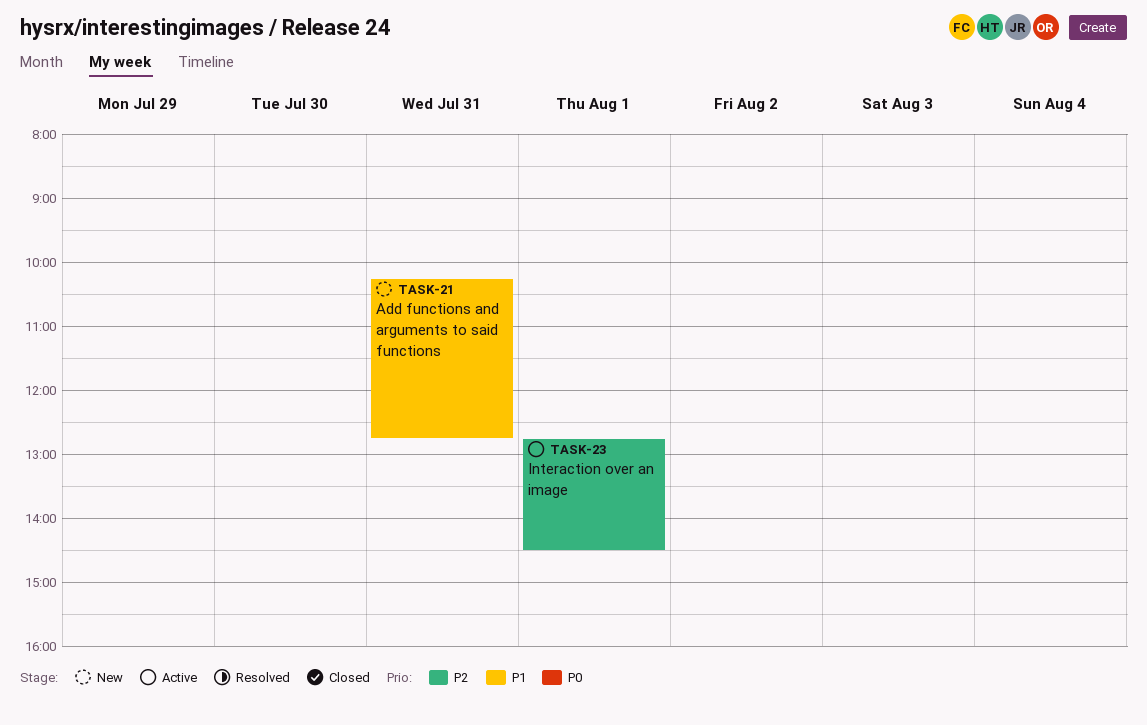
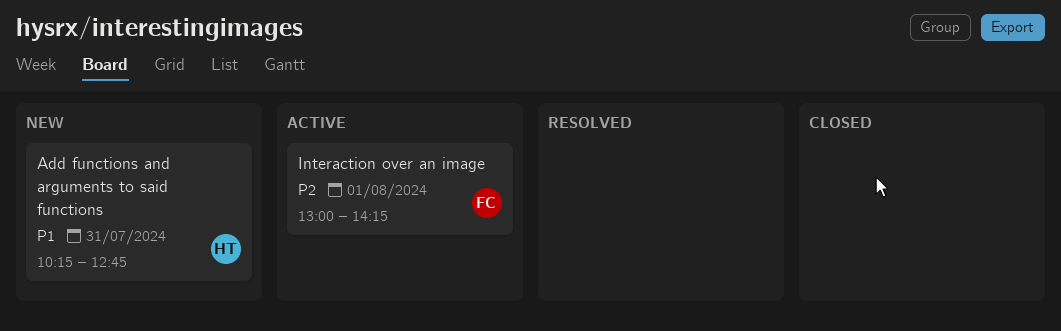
Interaction over an image, begins: 12:45 -> 13:00
Interaction over an image, ends: 14:30 -> 14:15

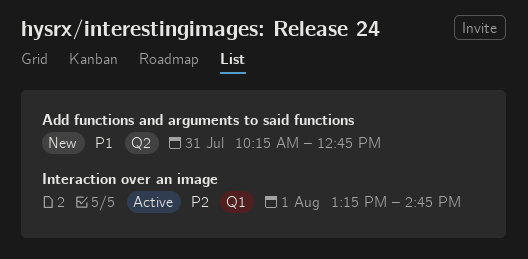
Interaction over an image, begins: 13:00 -> 13:15
Interaction over an image, ends: 14:15 -> 14:45

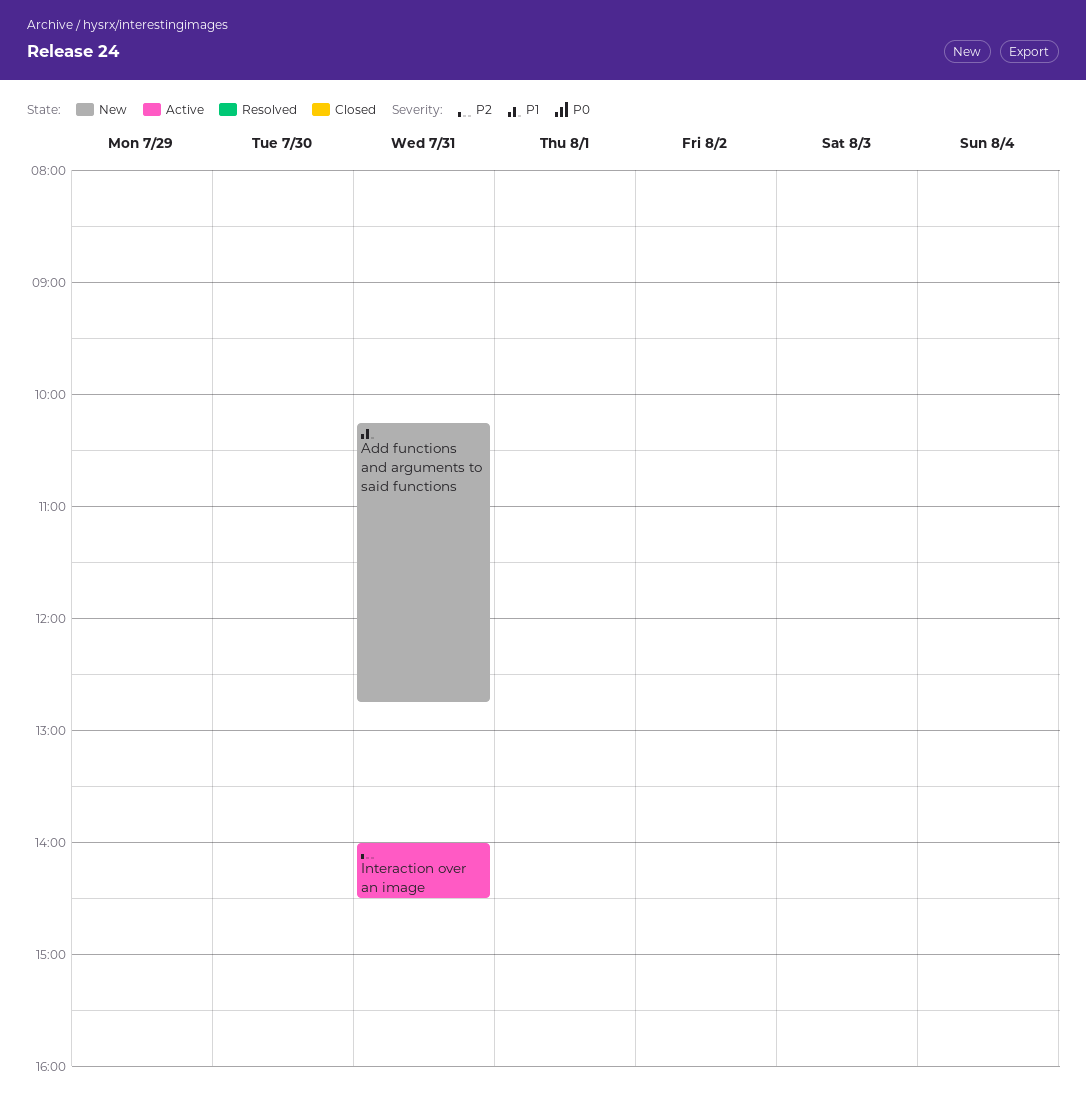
Interaction over an image, day: Aug 1 -> Jul 31
Interaction over an image, begins: 13:15 -> 14:00
Interaction over an image, ends: 14:45 -> 14:30

